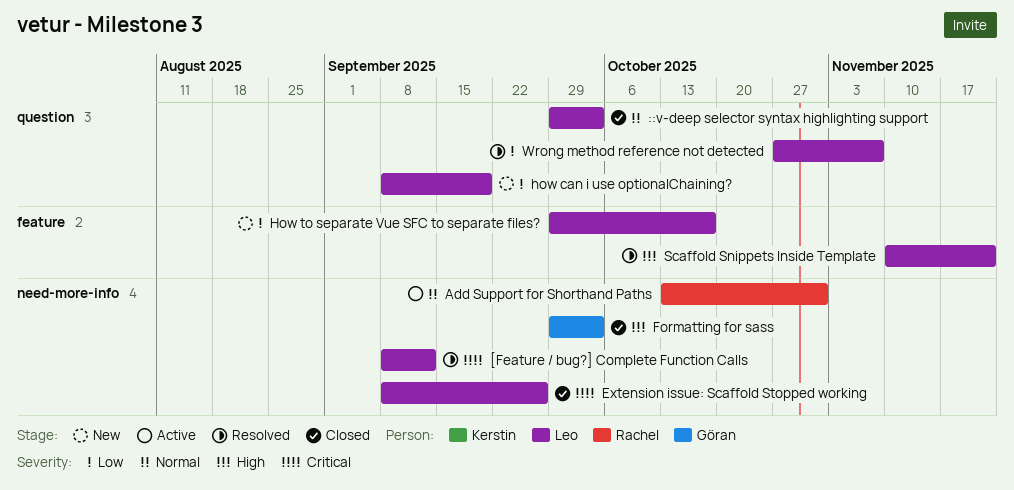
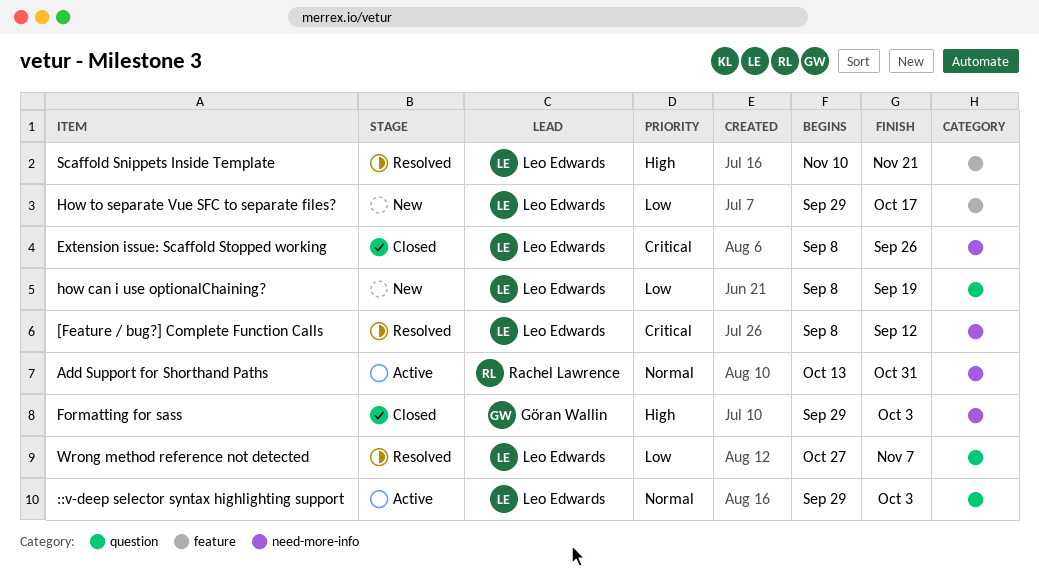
::v-deep selector syntax highlighting support, status: Closed -> Active

